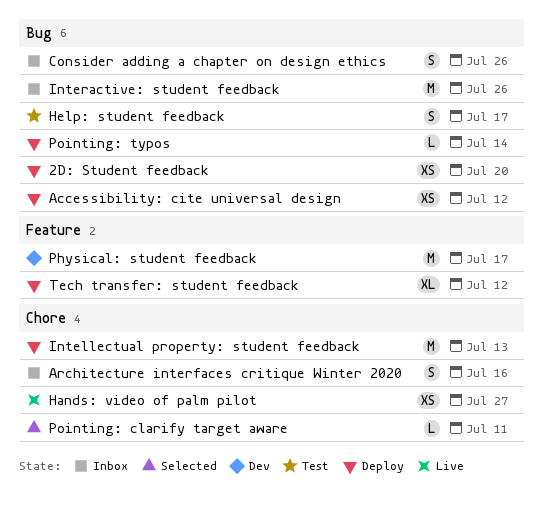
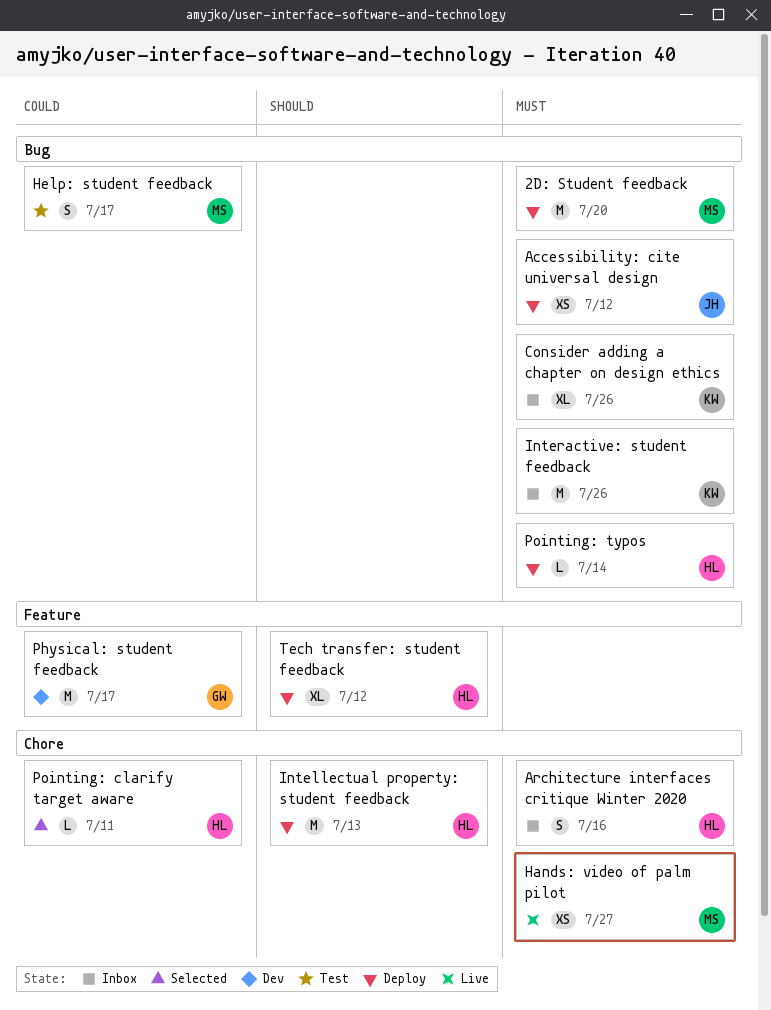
2D: Student feedback, estimate: XS -> M
Consider adding a chapter on design ethics, estimate: S -> XL

